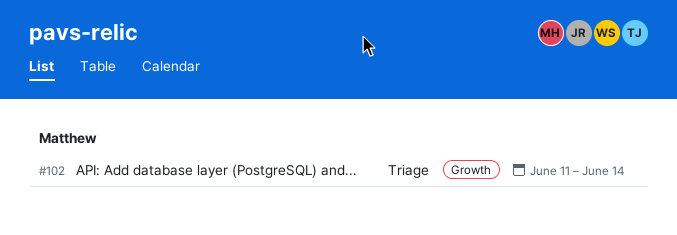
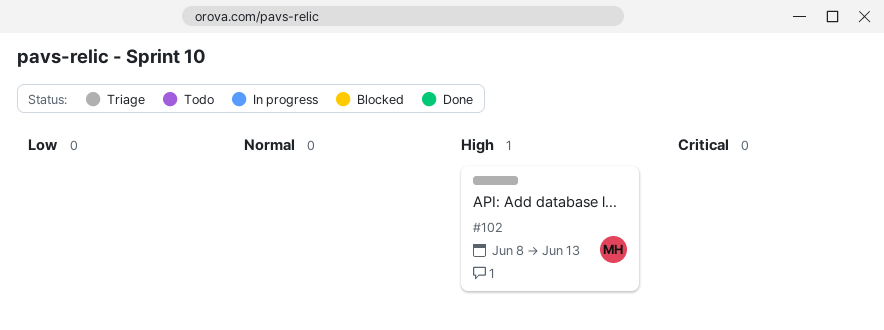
#102, start: Jun 11 -> Jun 8
#102, due: Jun 14 -> Jun 13

